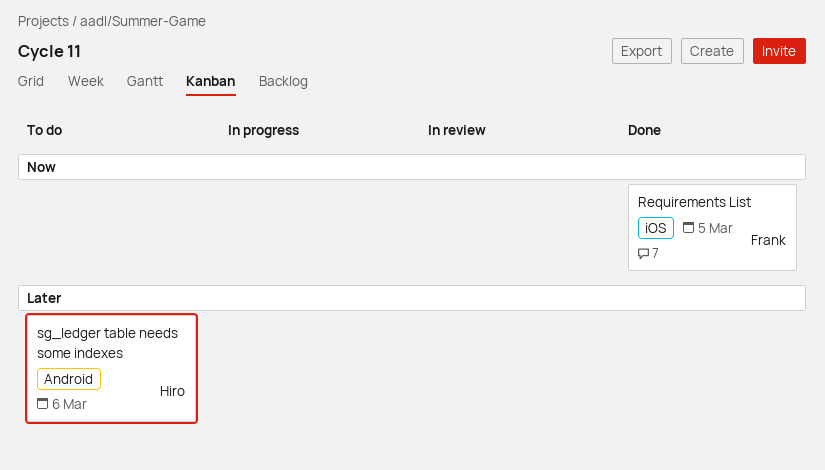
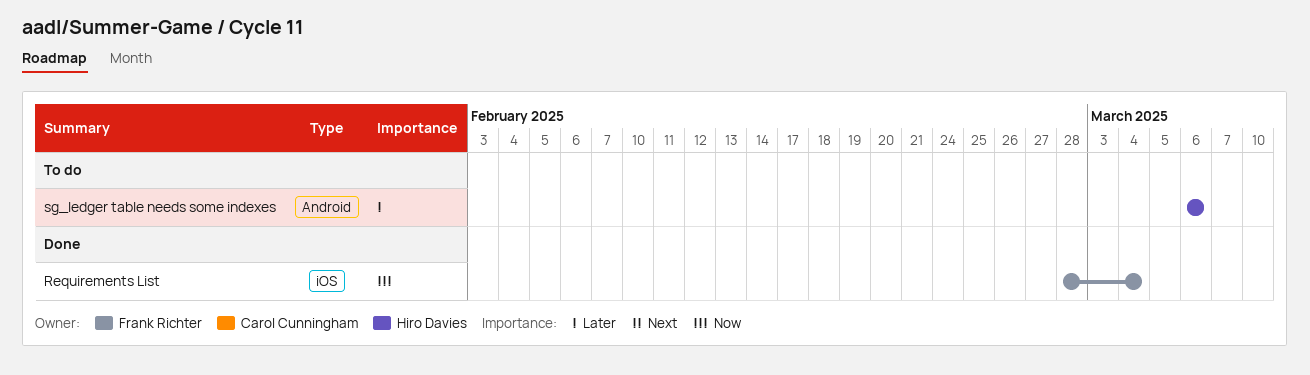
Requirements List, due: Mar 5 -> Mar 4

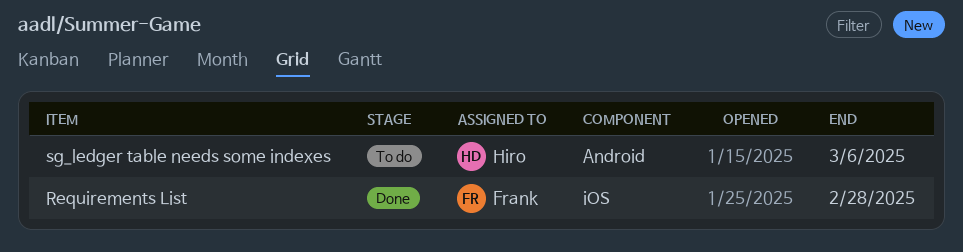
Requirements List, due: Mar 4 -> Feb 28

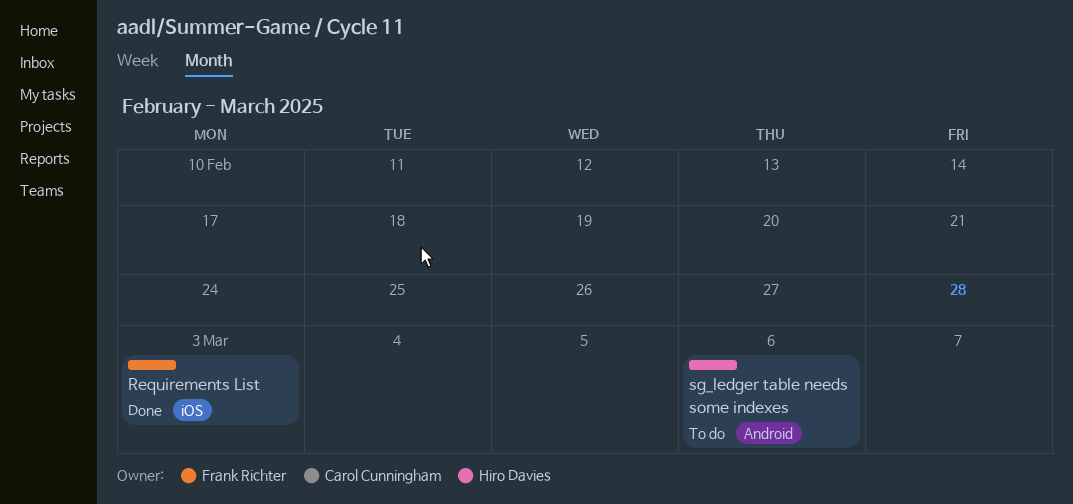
Requirements List, due: Feb 28 -> Mar 3

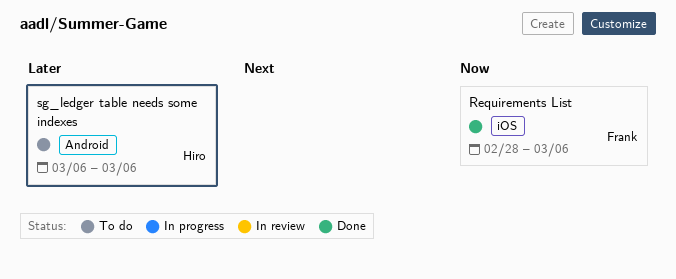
Requirements List, due: Mar 3 -> Mar 6

